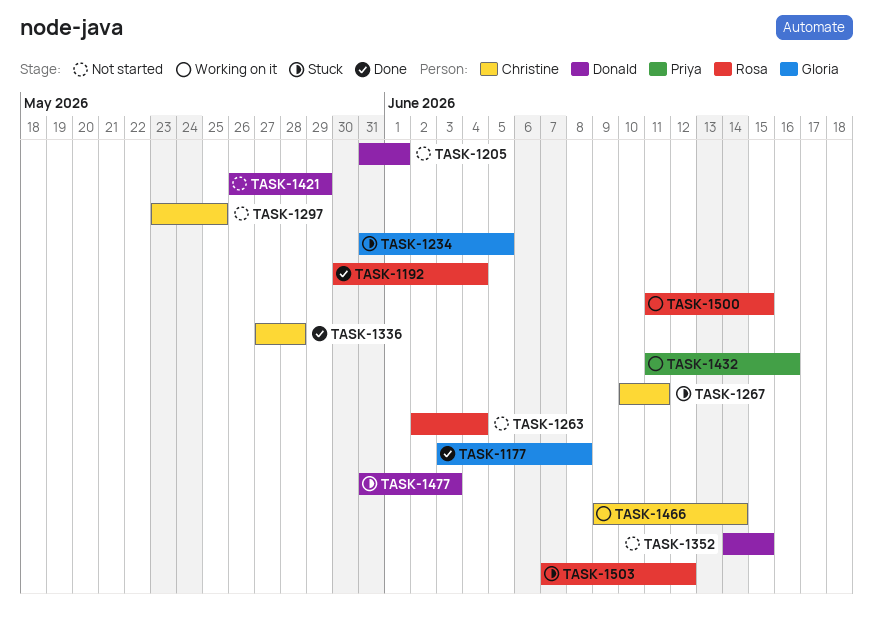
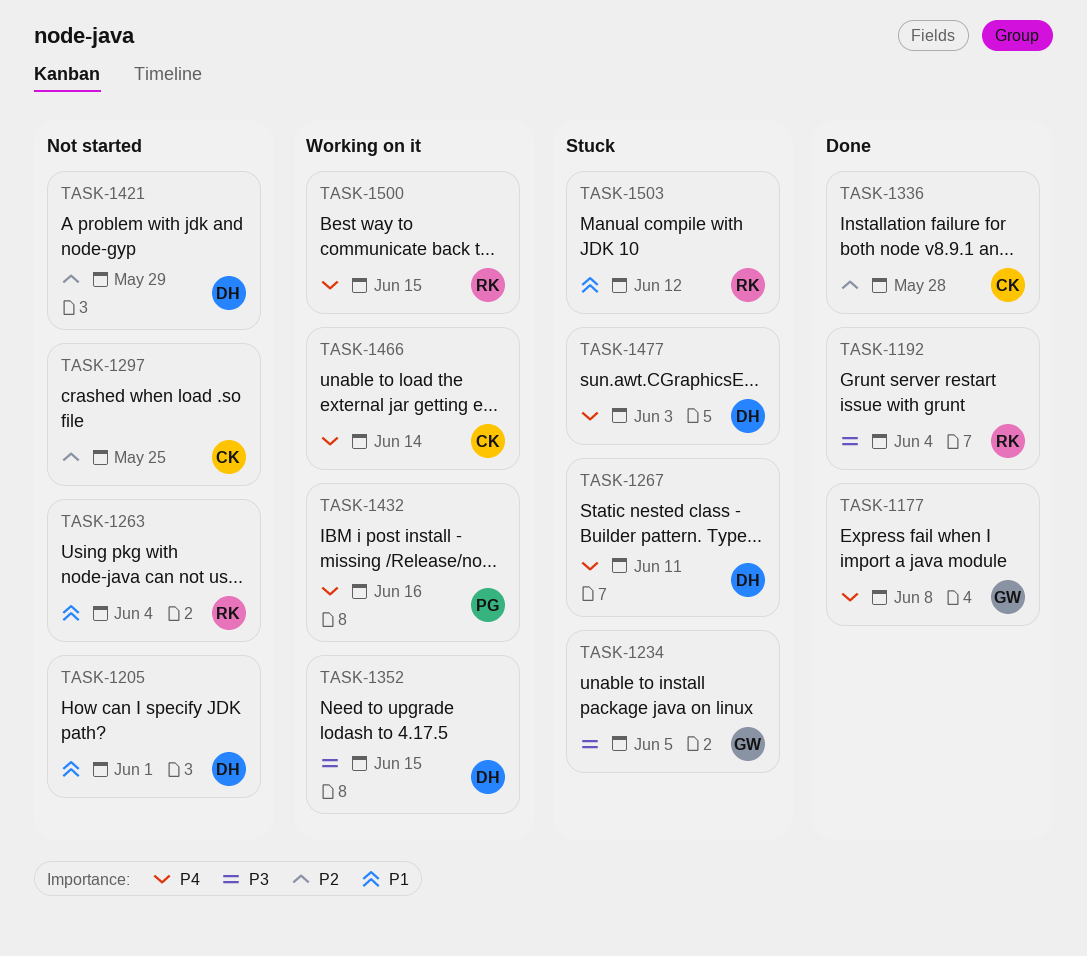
TASK-1267, owner: Christine -> Donald
TASK-1352, status: Not started -> Working on it

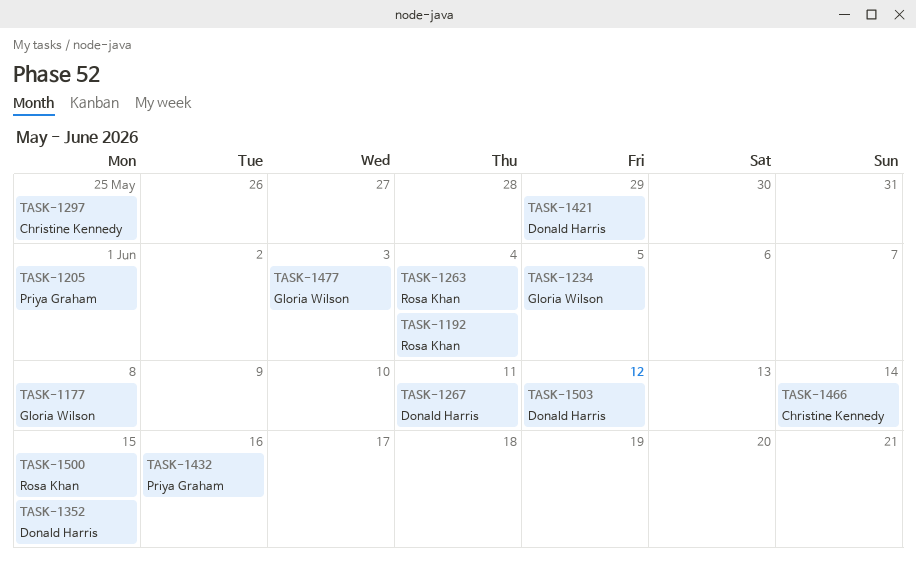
TASK-1205, owner: Donald Harris -> Priya Graham
TASK-1336: present -> none
TASK-1477, owner: Donald Harris -> Gloria Wilson
TASK-1503, owner: Rosa Khan -> Donald Harris

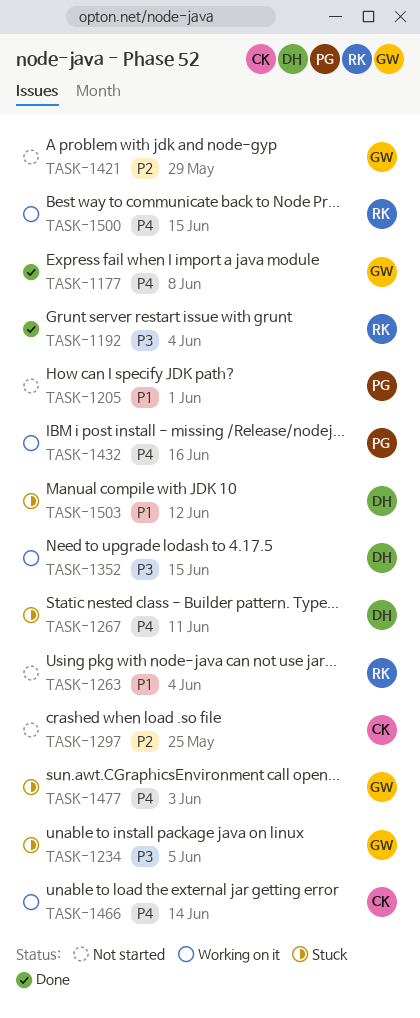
TASK-1421, owner: Donald Harris -> Gloria Wilson

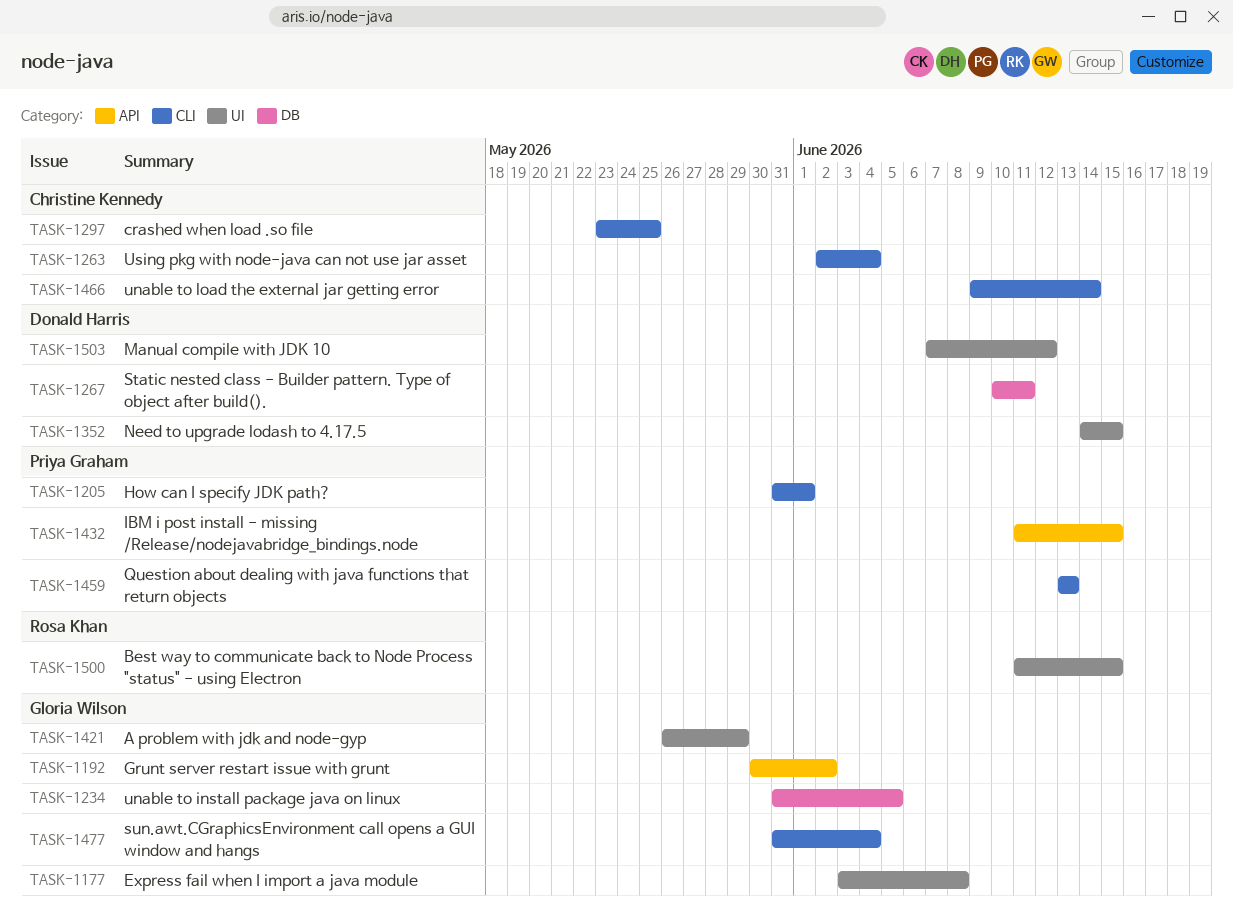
TASK-1192, owner: Rosa Khan -> Gloria Wilson
TASK-1192, due: Jun 4 -> Jun 2
TASK-1263, owner: Rosa Khan -> Christine Kennedy
TASK-1432, due: Jun 16 -> Jun 15
TASK-1459: none -> present
TASK-1477, due: Jun 3 -> Jun 4

